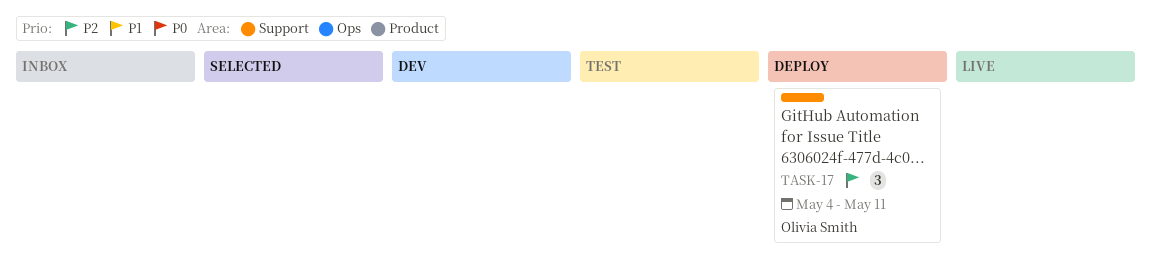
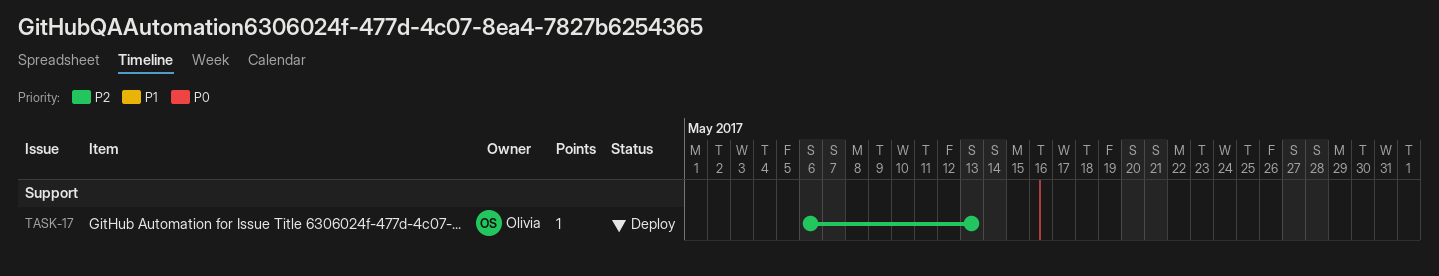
TASK-17, estimate: 3 -> 1
TASK-17, start: May 4 -> May 6
TASK-17, due: May 11 -> May 13

